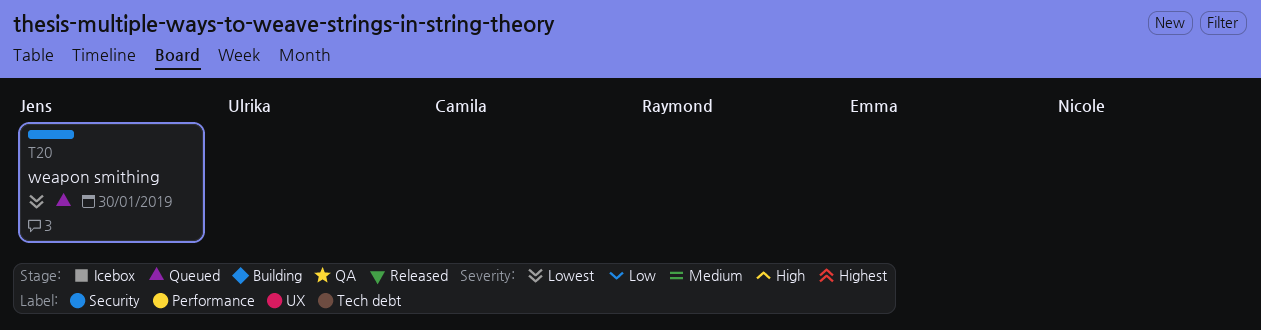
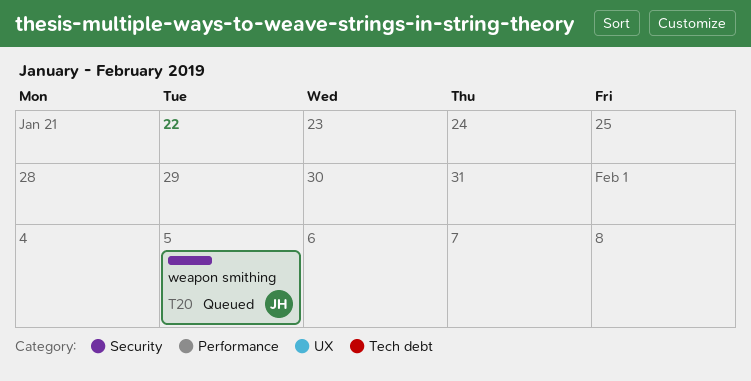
T20, due: Jan 30 -> Feb 5

